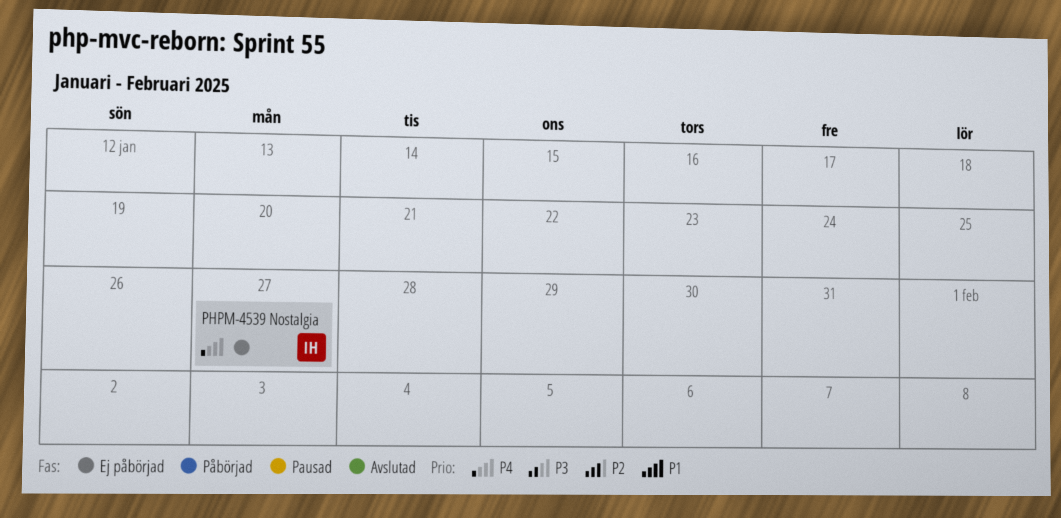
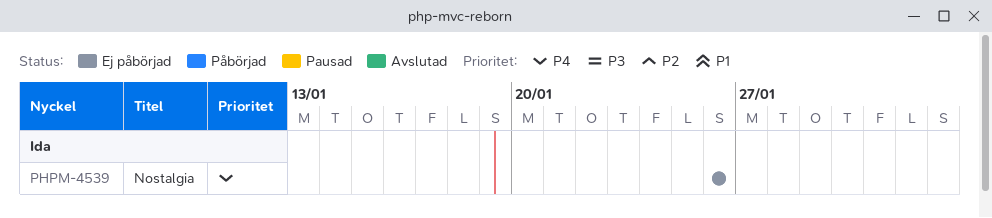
PHPM-4539, due: Jan 27 -> Jan 26

